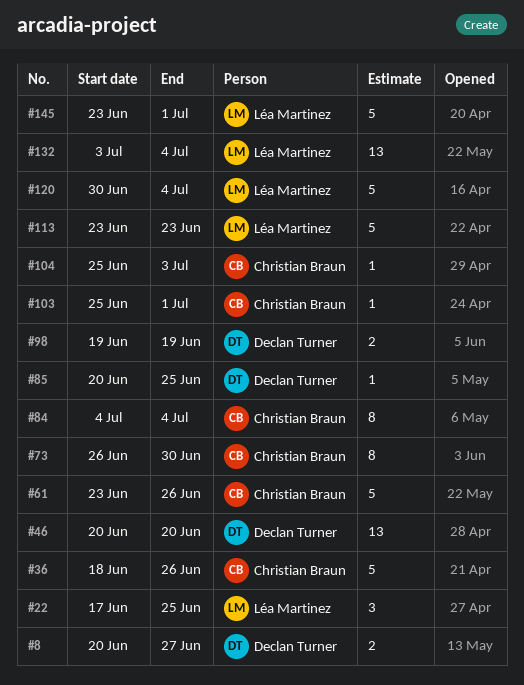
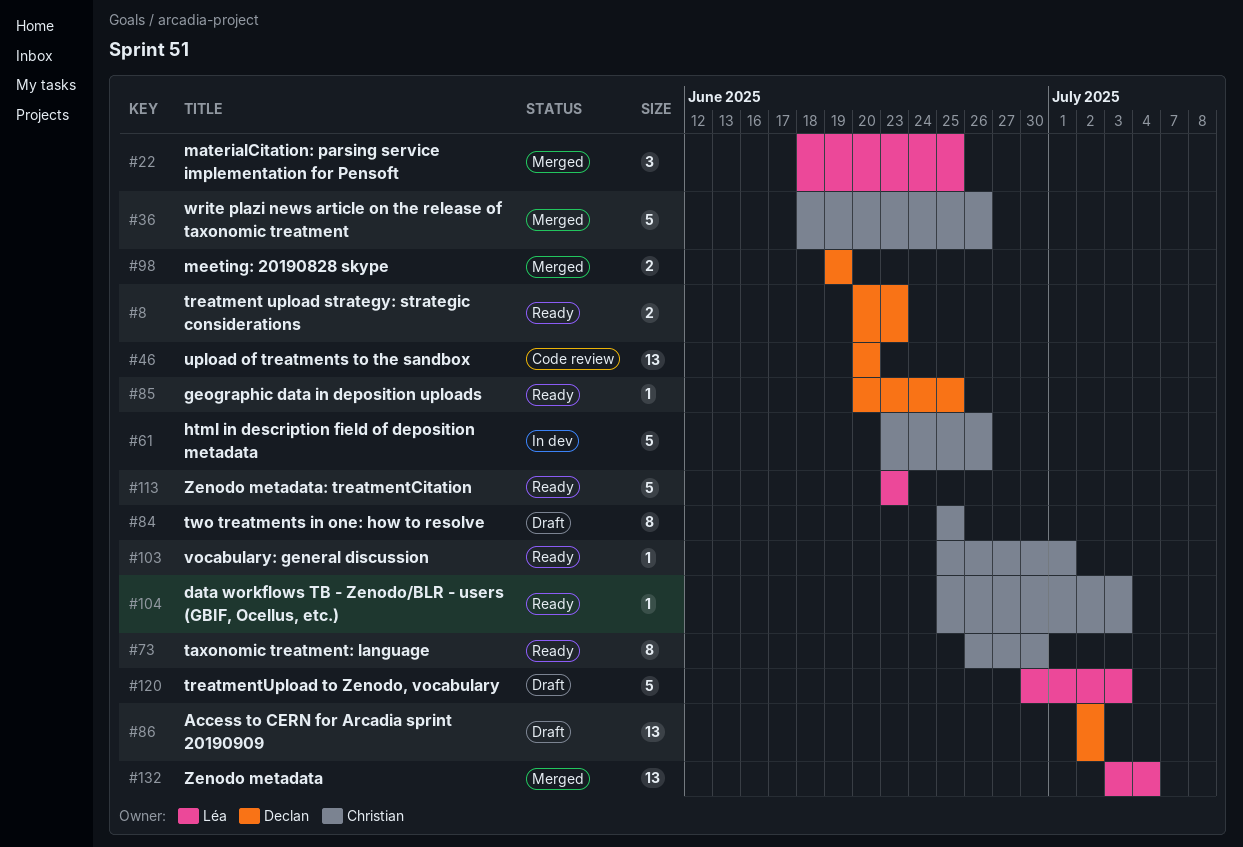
#8, due: Jun 27 -> Jun 23
#22, start: Jun 17 -> Jun 18
#84, start: Jul 4 -> Jun 25
#84, due: Jul 4 -> Jun 25
#86: none -> present
#120, due: Jul 4 -> Jul 3
#145: present -> none

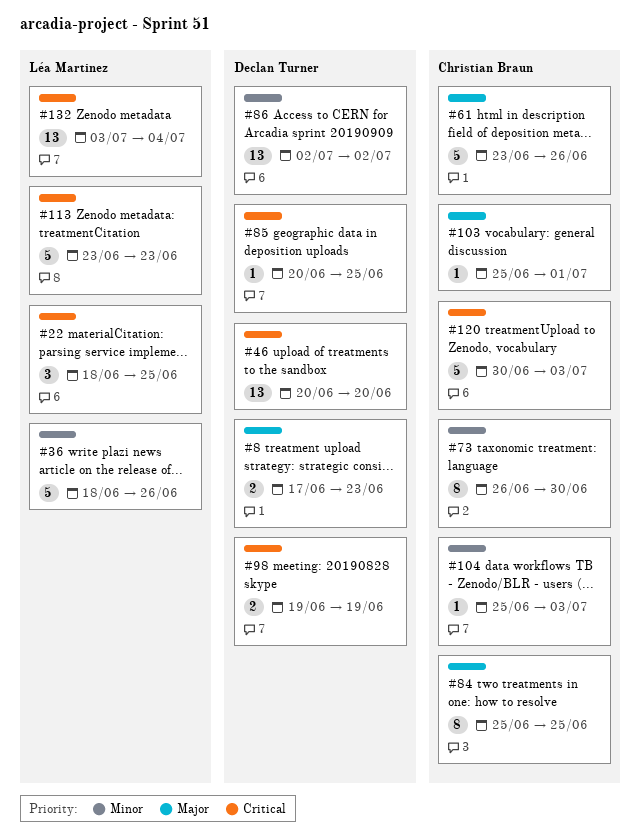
#8, start: Jun 20 -> Jun 17
#36, owner: Christian Braun -> Léa Martinez
#120, owner: Léa Martinez -> Christian Braun

